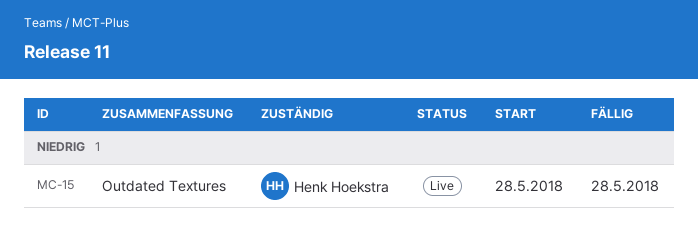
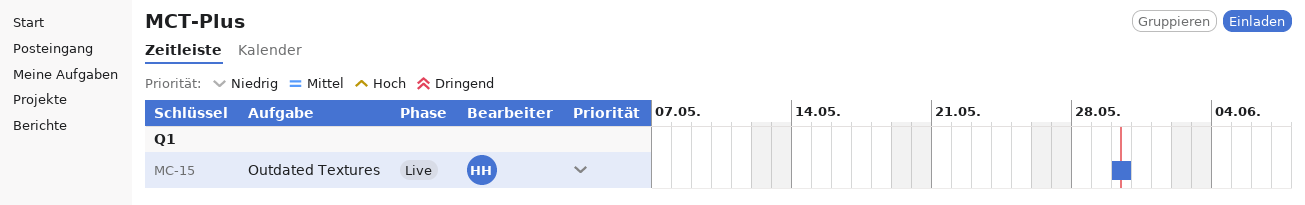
MC-15, start: May 28 -> May 30
MC-15, due: May 28 -> May 30

